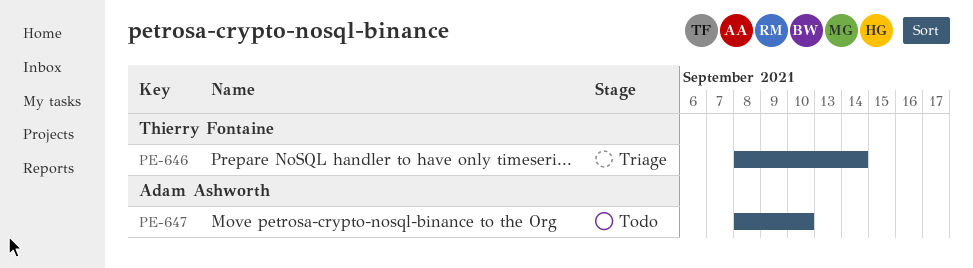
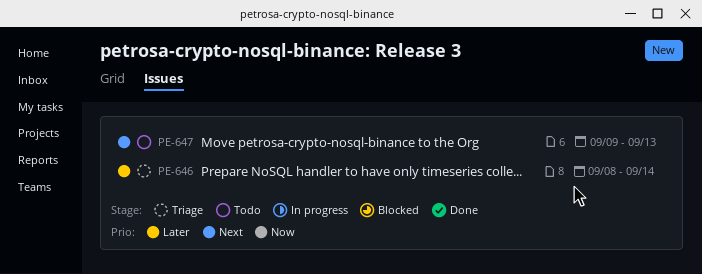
PE-647, start: Sep 8 -> Sep 9
PE-647, due: Sep 10 -> Sep 13

